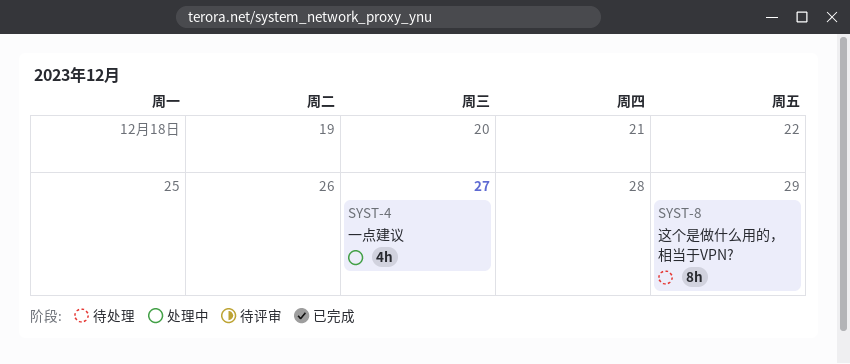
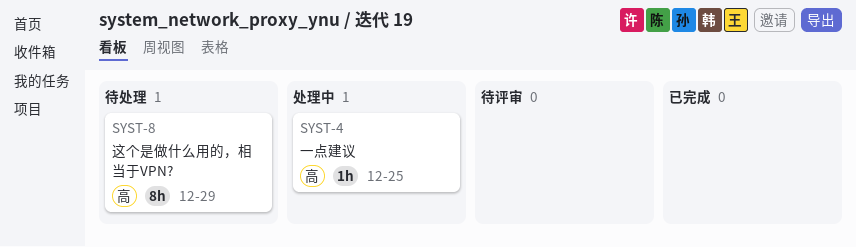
SYST-4, estimate: 4h -> 1h
SYST-4, due: Dec 27 -> Dec 25

